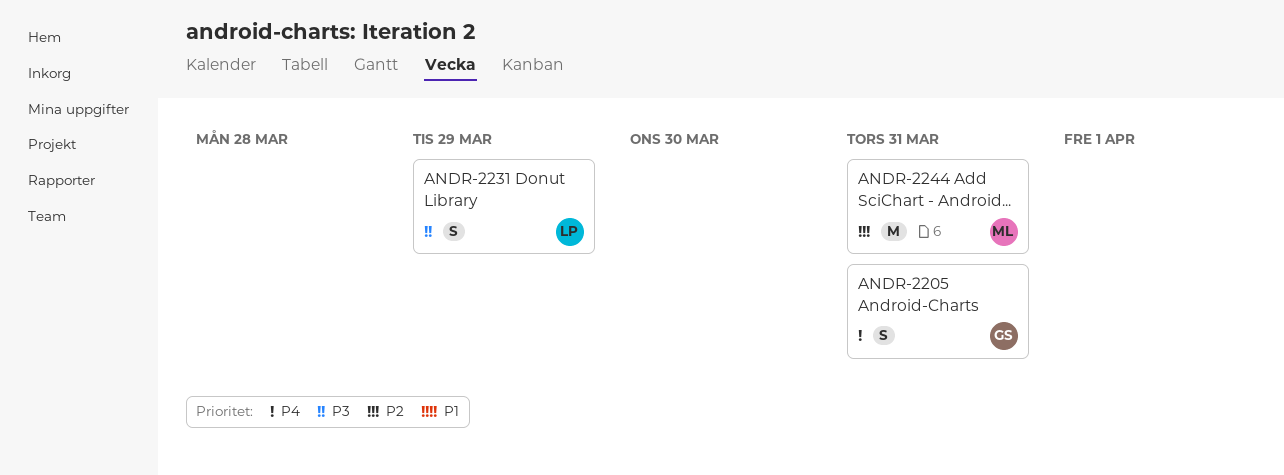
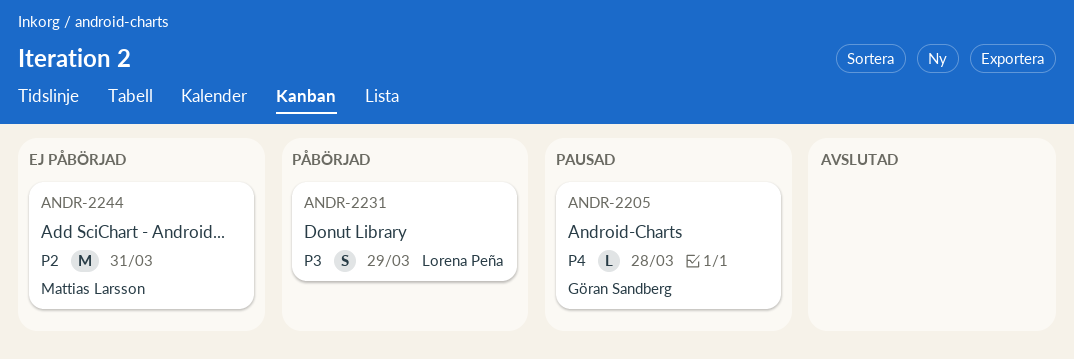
ANDR-2205, estimate: S -> L
ANDR-2205, due: Mar 31 -> Mar 28

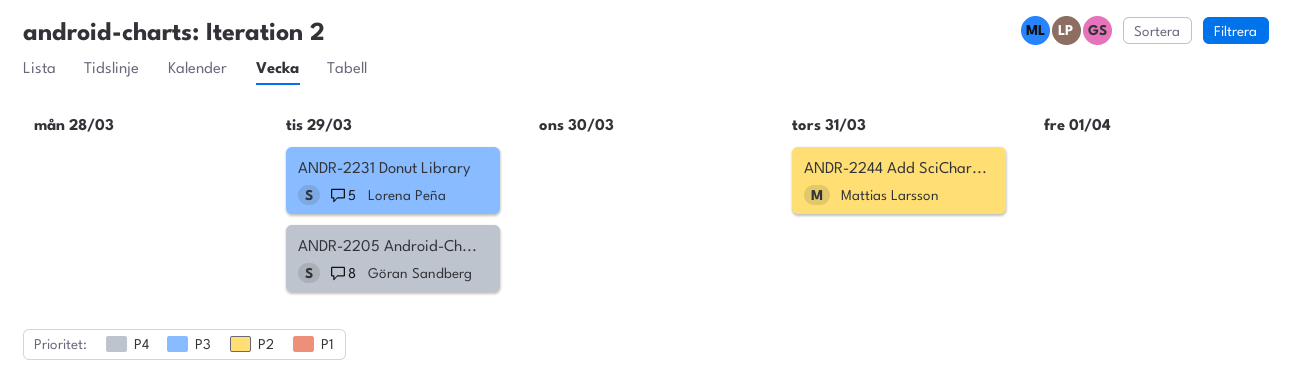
ANDR-2205, estimate: L -> S
ANDR-2205, due: Mar 28 -> Mar 29

